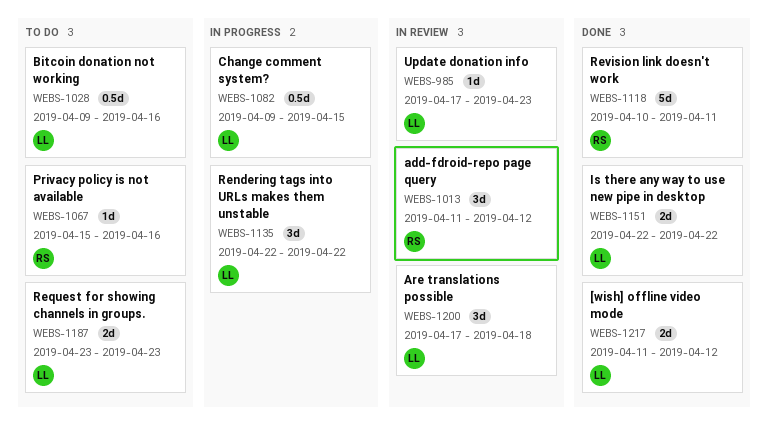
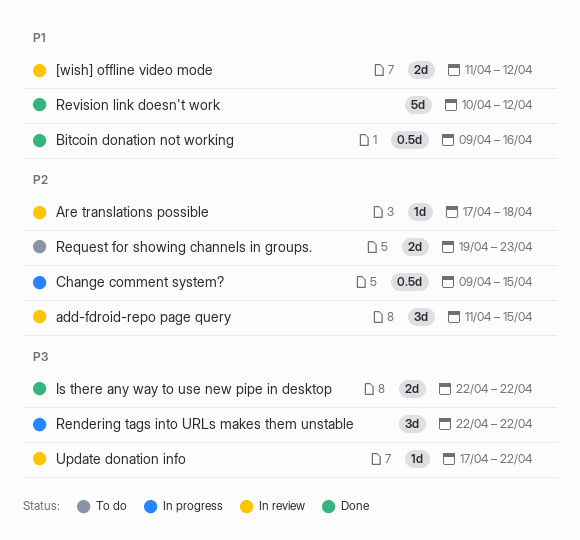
[wish] offline video mode, status: Done -> In review
add-fdroid-repo page query, due: Apr 12 -> Apr 15
Are translations possible, estimate: 3d -> 1d
Bitcoin donation not working, status: To do -> Done
Privacy policy is not available: present -> none
Request for showing channels in groups., start: Apr 23 -> Apr 19
Revision link doesn't work, due: Apr 11 -> Apr 12
Update donation info, due: Apr 23 -> Apr 22

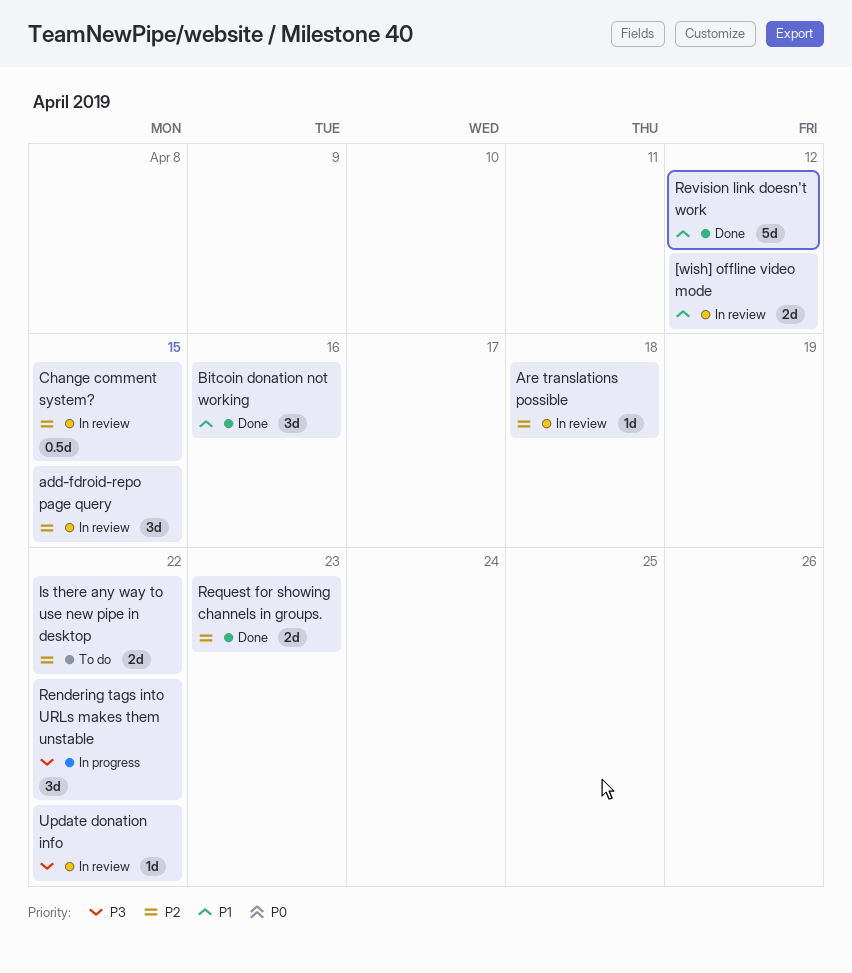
Bitcoin donation not working, estimate: 0.5d -> 3d
Change comment system?, status: In progress -> In review
Is there any way to use new pipe in desktop, status: Done -> To do
Is there any way to use new pipe in desktop, priority: P3 -> P2
Request for showing channels in groups., status: To do -> Done

